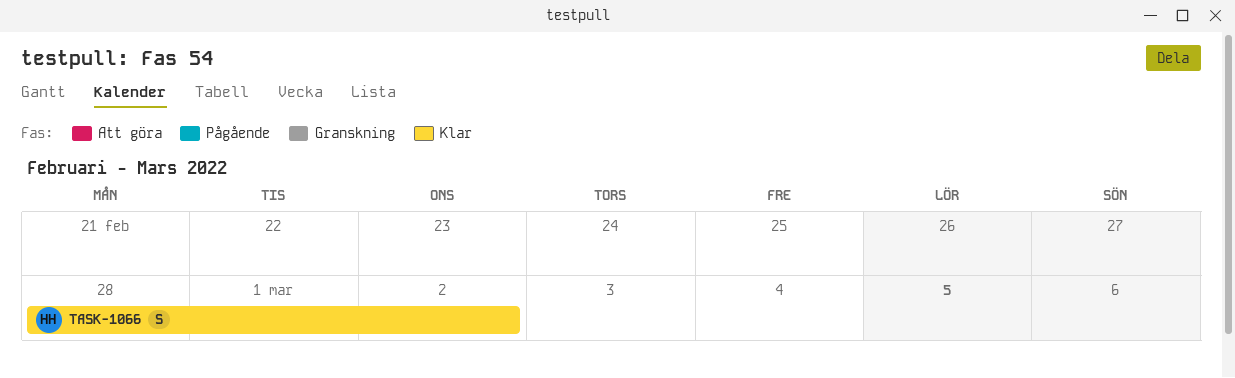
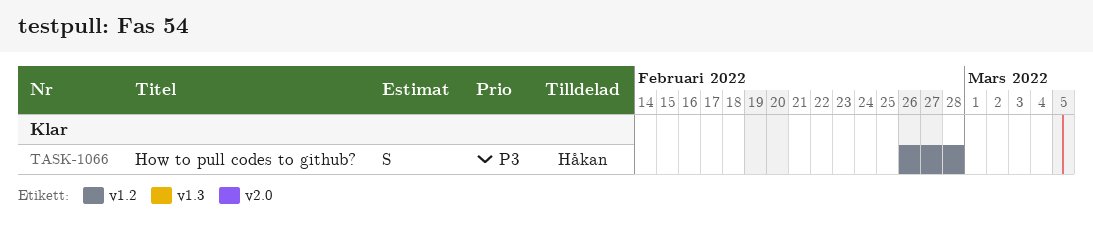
TASK-1066, start: Feb 28 -> Feb 26
TASK-1066, due: Mar 2 -> Feb 28

